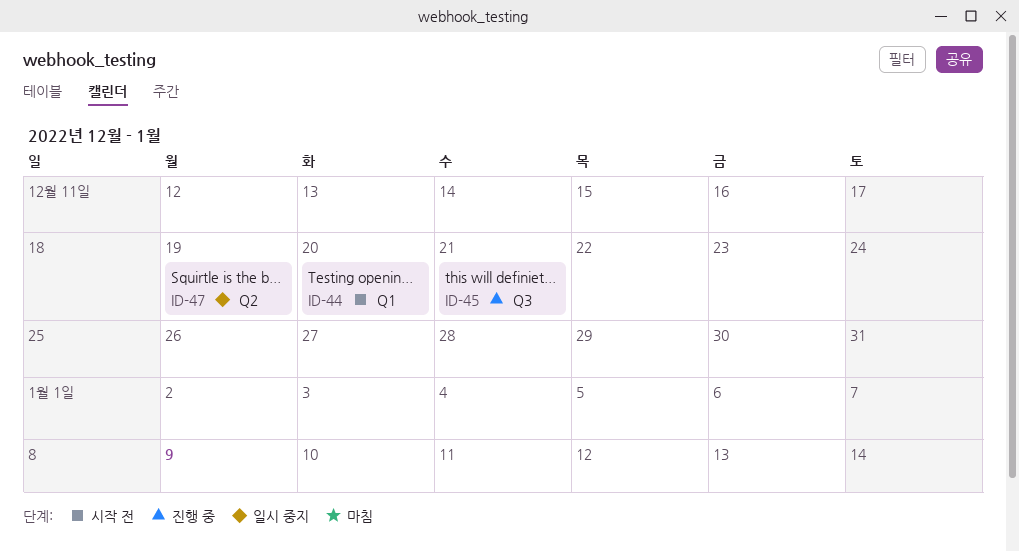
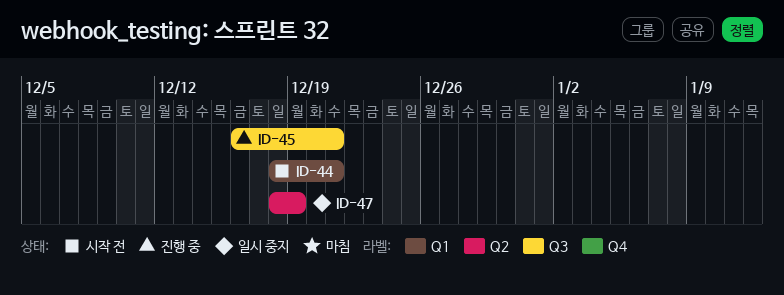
ID-44, due: Dec 20 -> Dec 21

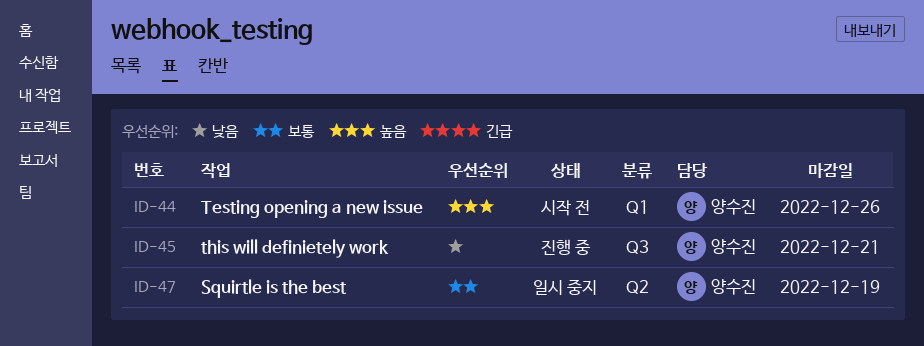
ID-44, due: Dec 21 -> Dec 26

